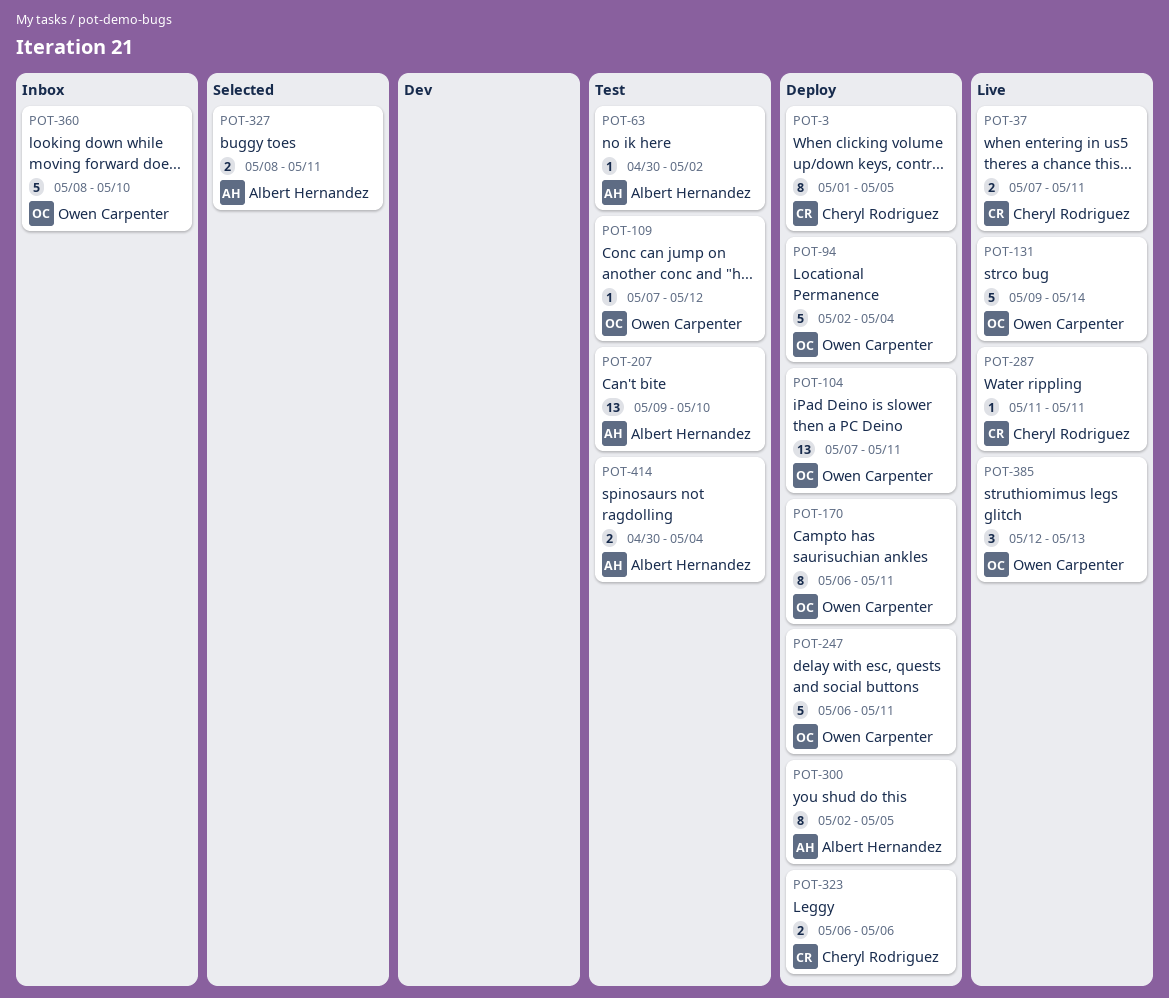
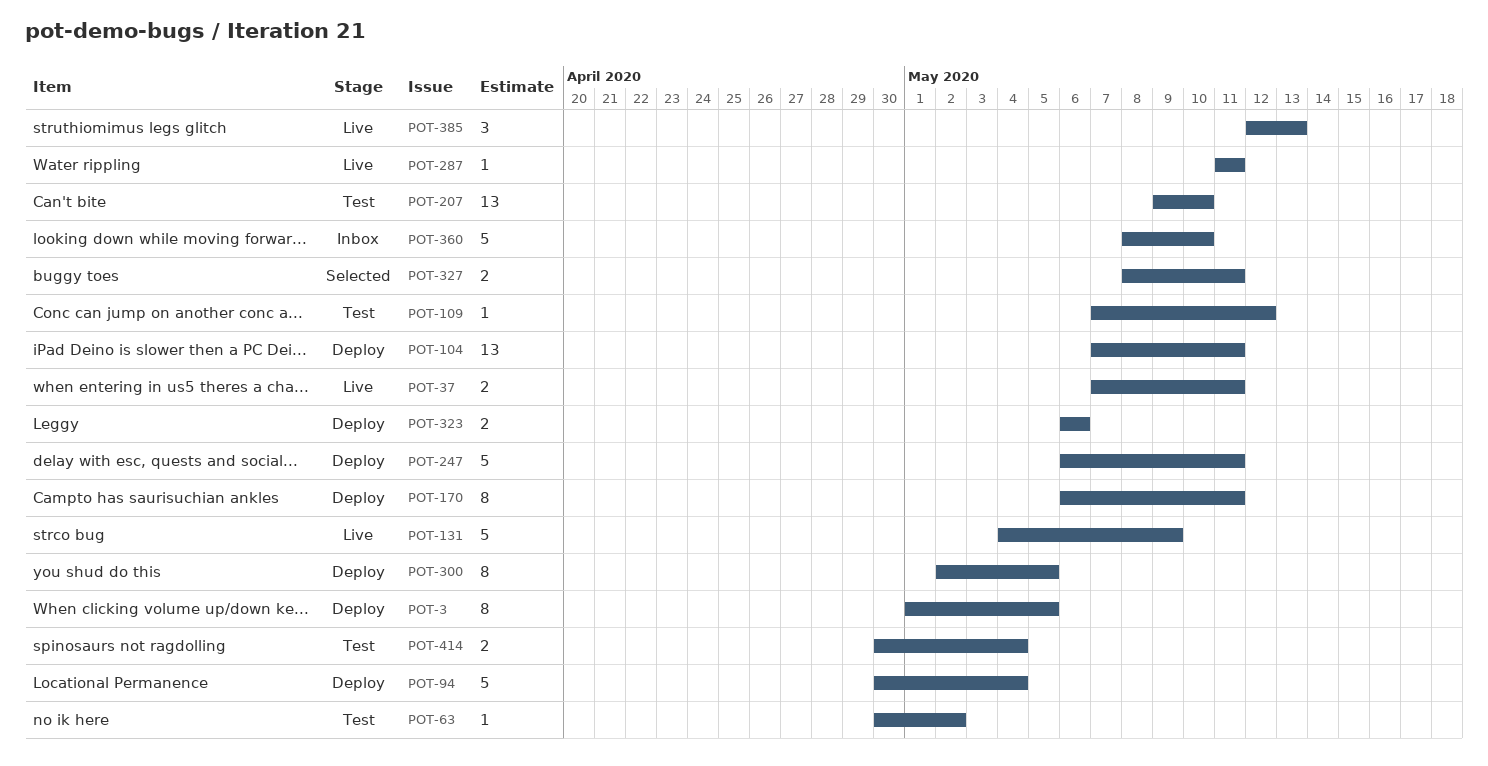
POT-94, start: May 2 -> Apr 30
POT-131, start: May 9 -> May 4
POT-131, due: May 14 -> May 9

